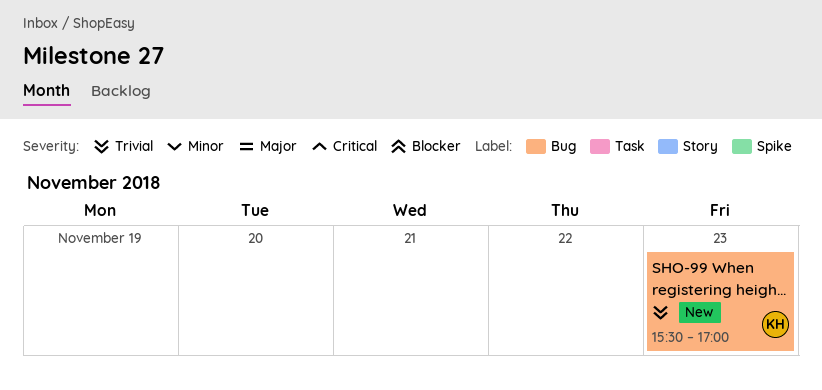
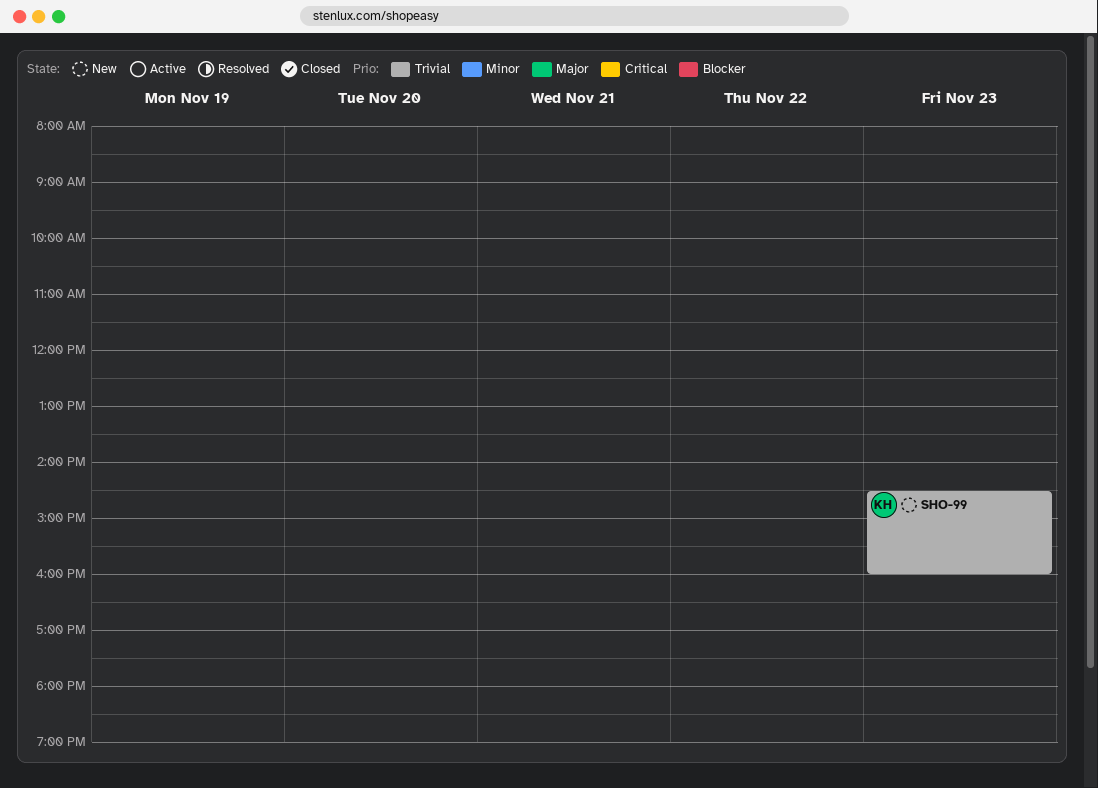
SHO-99, begins: 15:30 -> 14:30
SHO-99, ends: 17:00 -> 16:00

